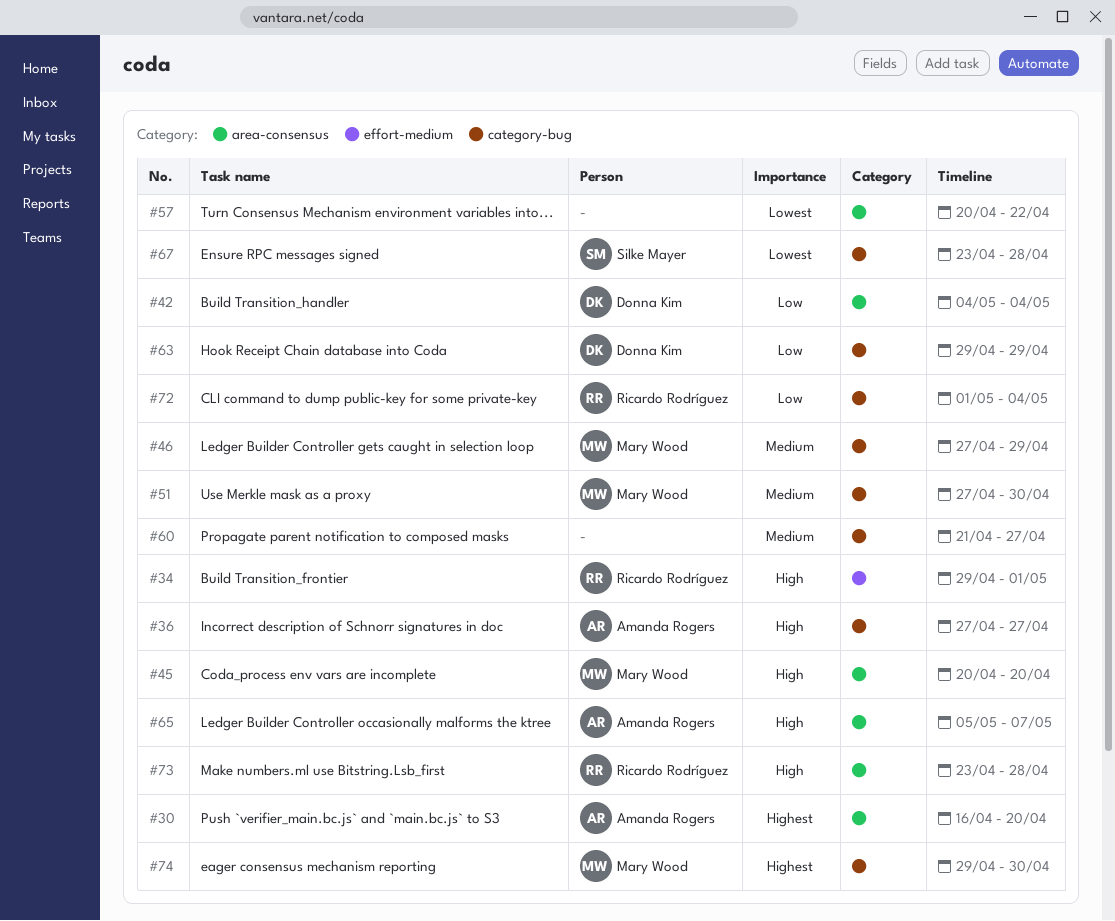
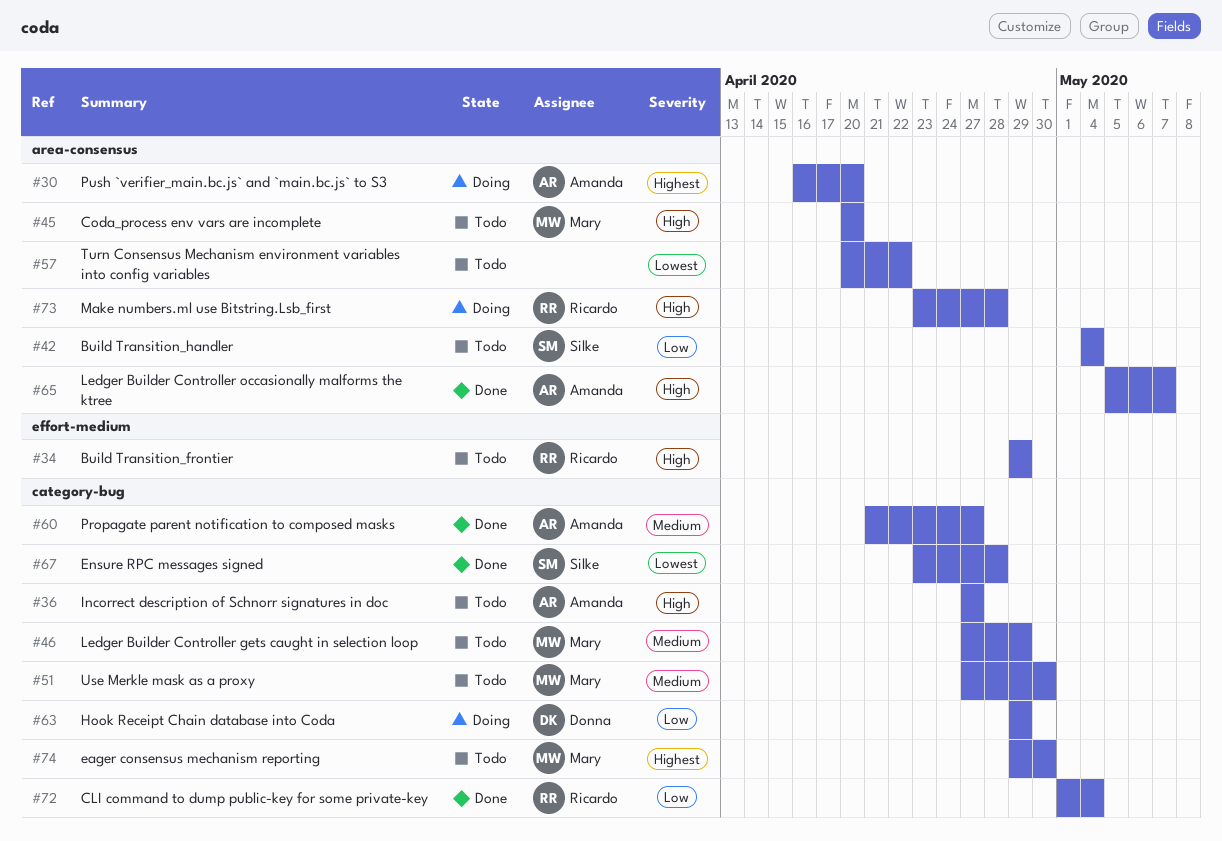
#34, due: May 1 -> Apr 29
#42, owner: Donna Kim -> Silke Mayer
#60, owner: none -> Amanda Rogers

